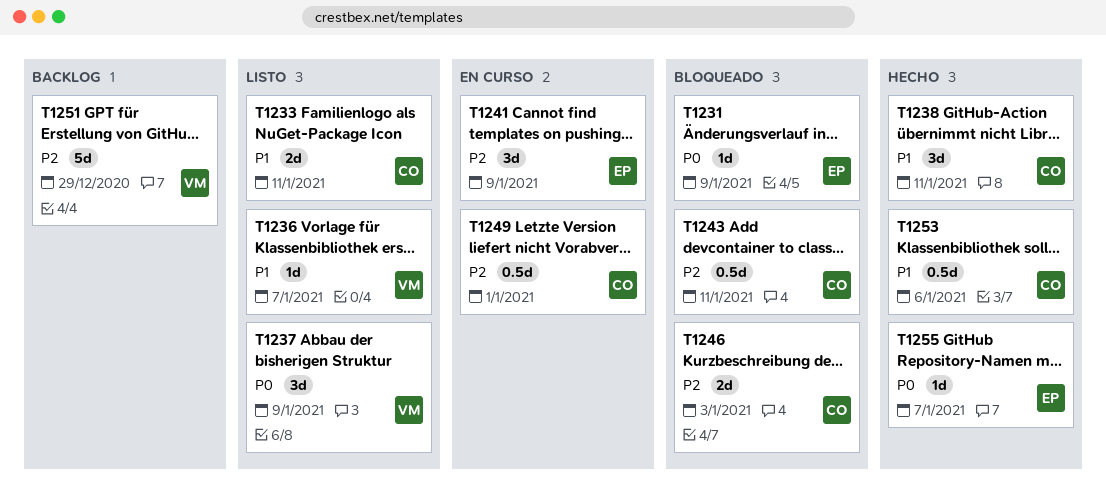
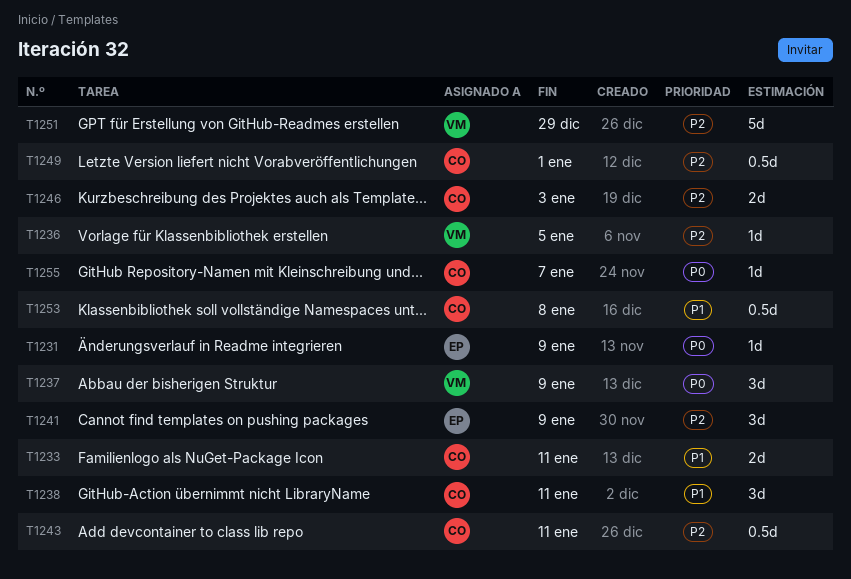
T1236, priority: P1 -> P2
T1236, due: Jan 7 -> Jan 5
T1253, due: Jan 6 -> Jan 8
T1255, owner: EP -> CO

